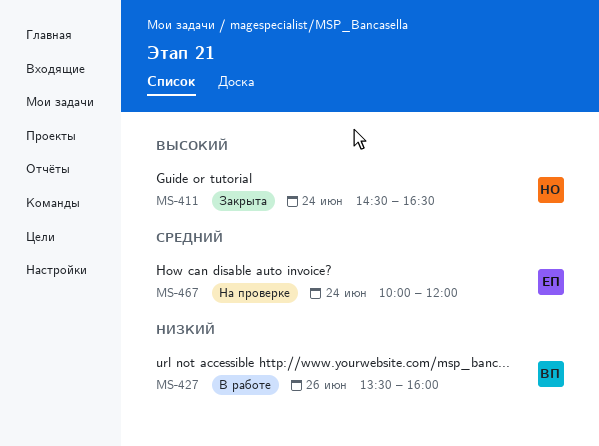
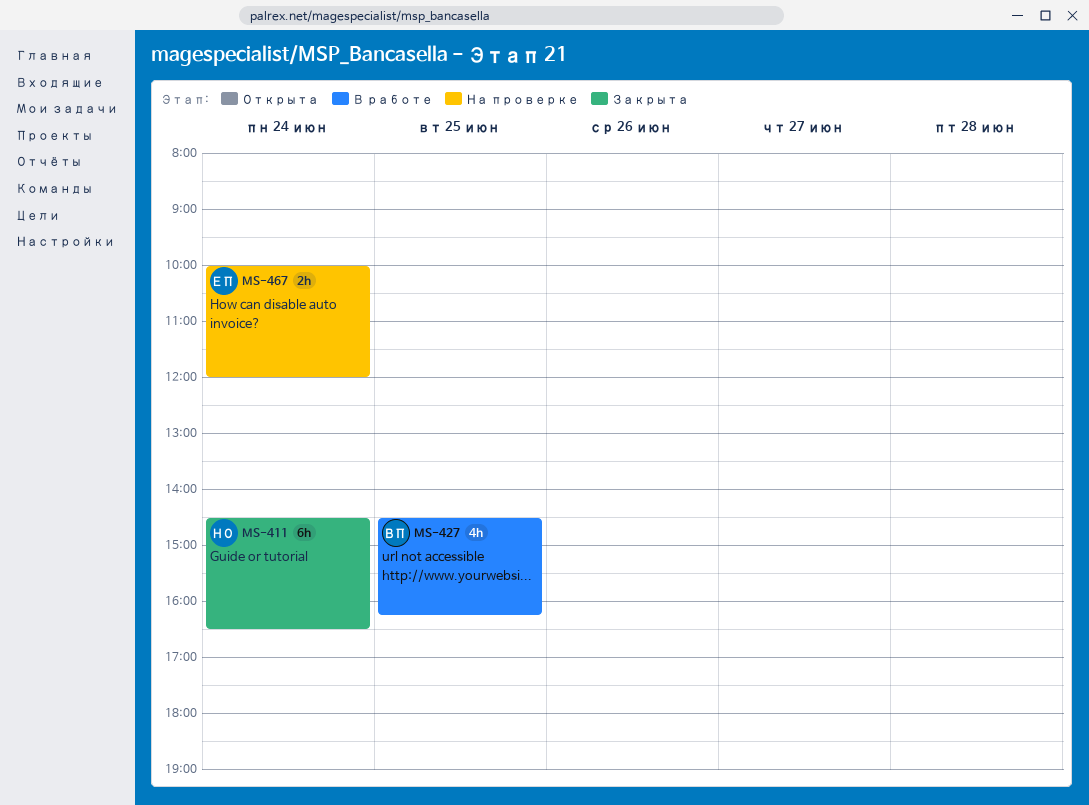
MS-427, day: Jun 26 -> Jun 25
MS-427, begins: 13:30 -> 14:30
MS-427, ends: 16:00 -> 16:15

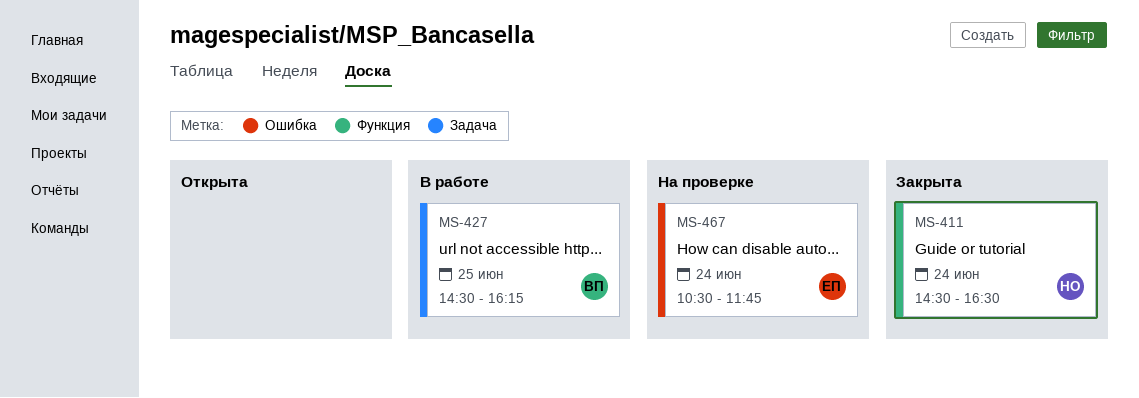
MS-467, begins: 10:00 -> 10:30
MS-467, ends: 12:00 -> 11:45

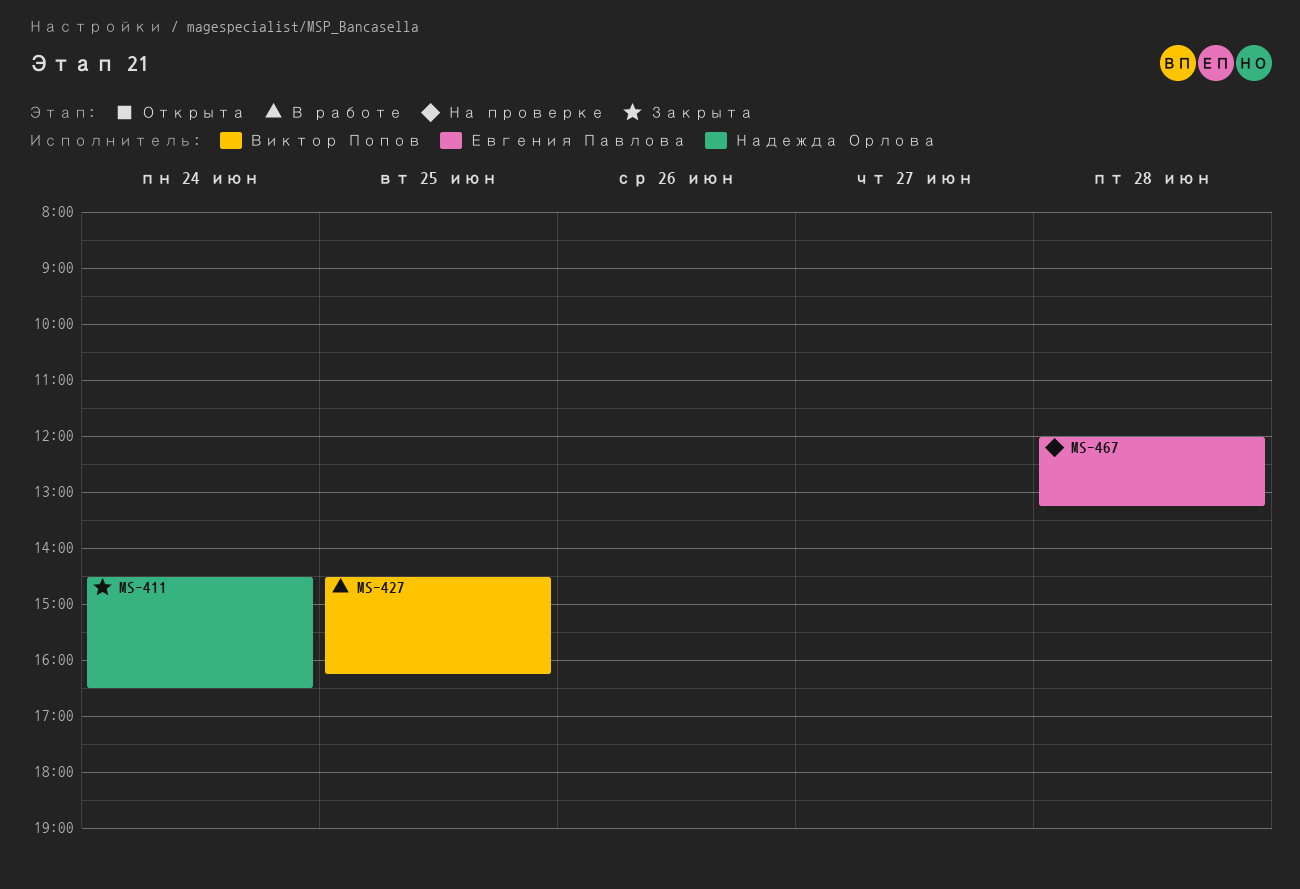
MS-467, day: Jun 24 -> Jun 28
MS-467, begins: 10:30 -> 12:00
MS-467, ends: 11:45 -> 13:15

